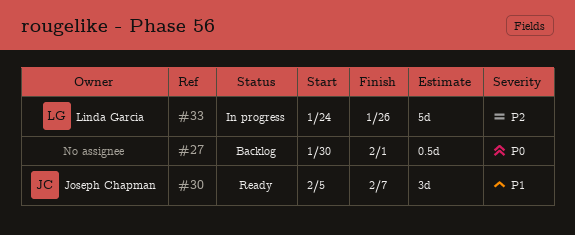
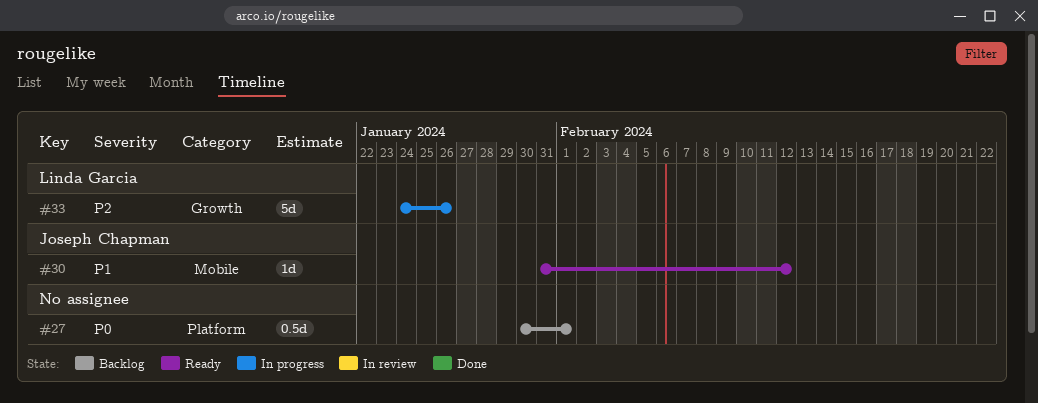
#30, estimate: 3d -> 1d
#30, start: Feb 5 -> Jan 31
#30, due: Feb 7 -> Feb 12

